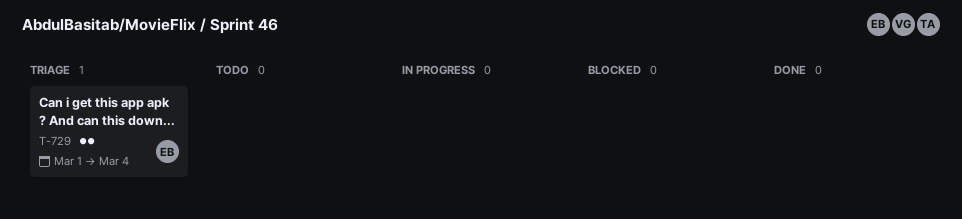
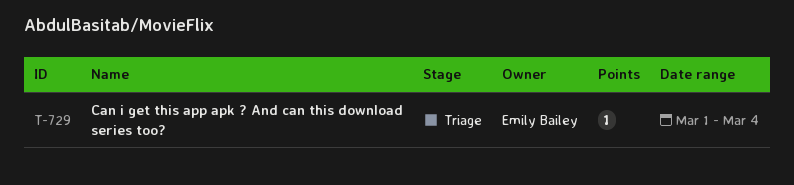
T-729, estimate: 2 -> 1

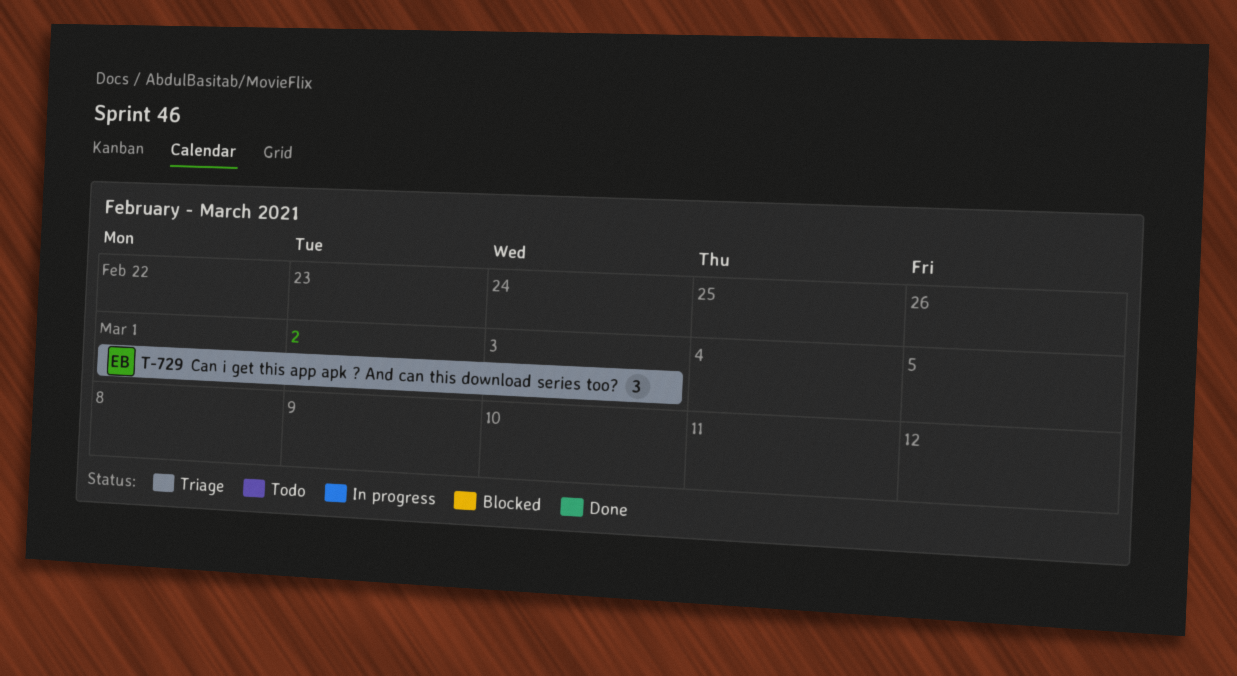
T-729, estimate: 1 -> 3
T-729, due: Mar 4 -> Mar 3

